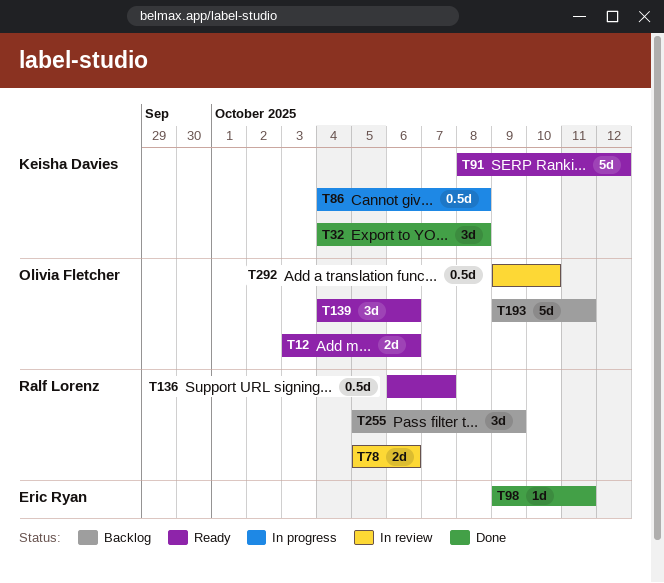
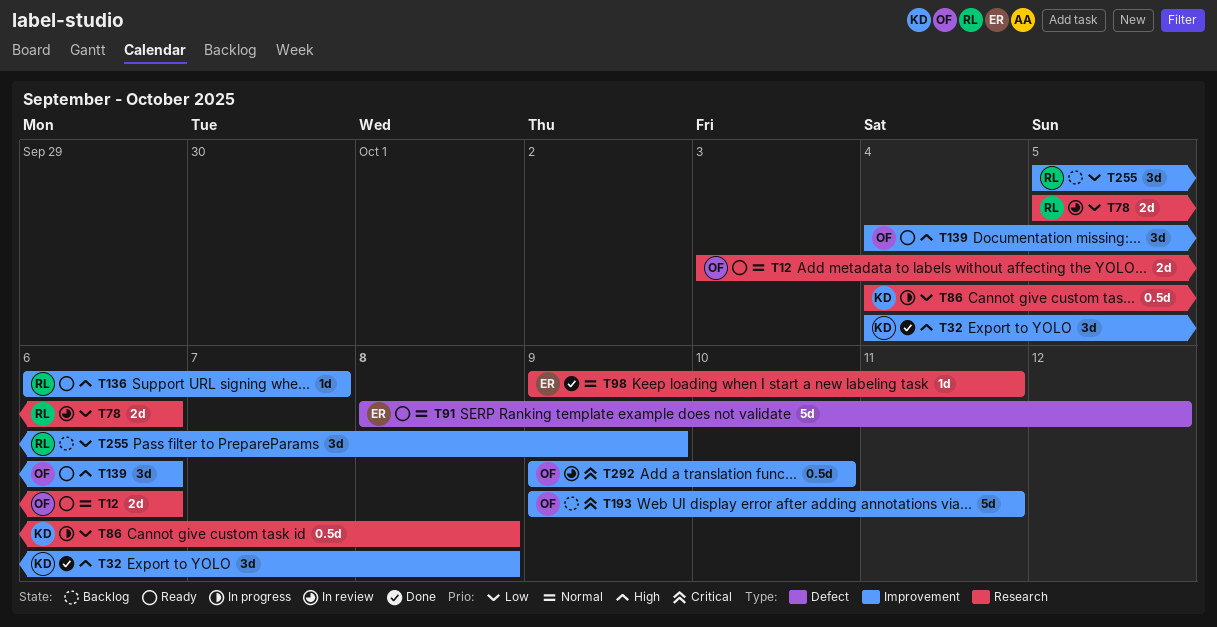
T91, owner: Keisha Davies -> Eric Ryan
T136, estimate: 0.5d -> 1d

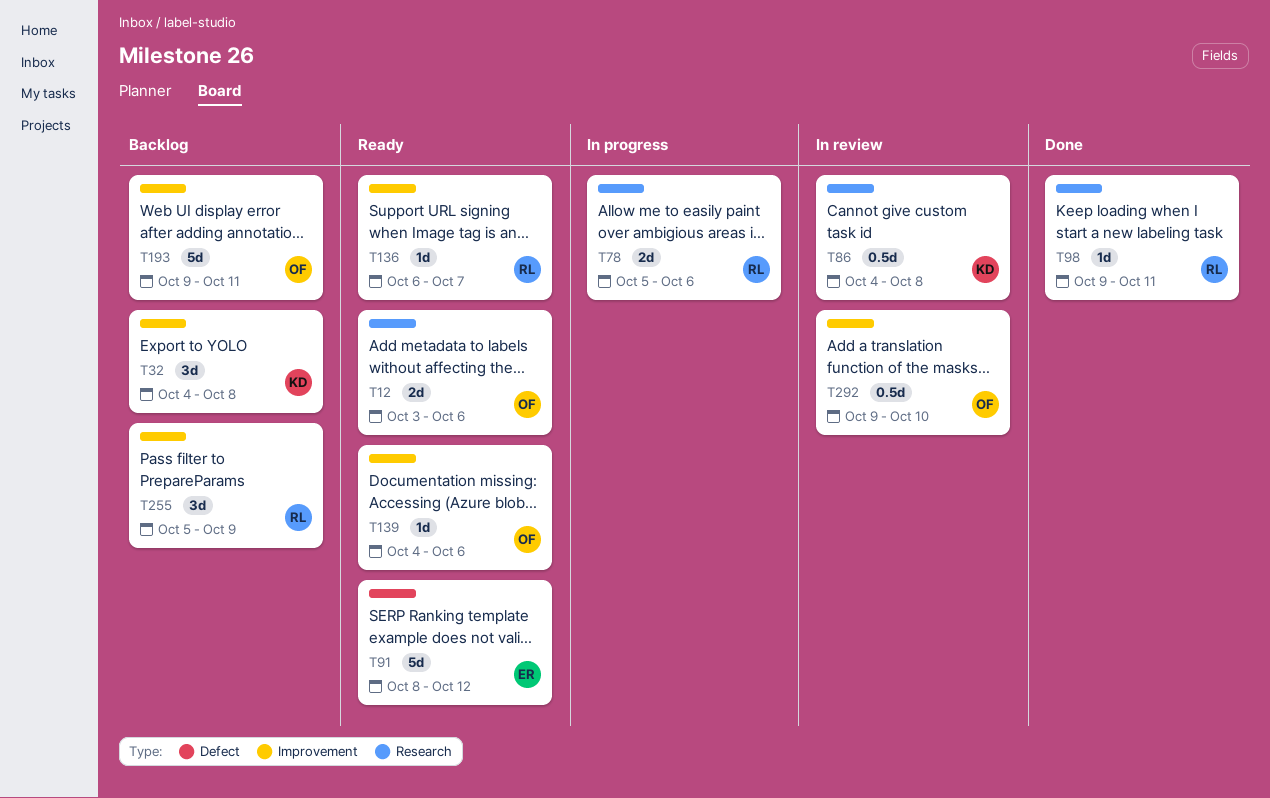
T32, status: Done -> Backlog
T78, status: In review -> In progress
T86, status: In progress -> In review
T98, owner: ER -> RL
T139, estimate: 3d -> 1d

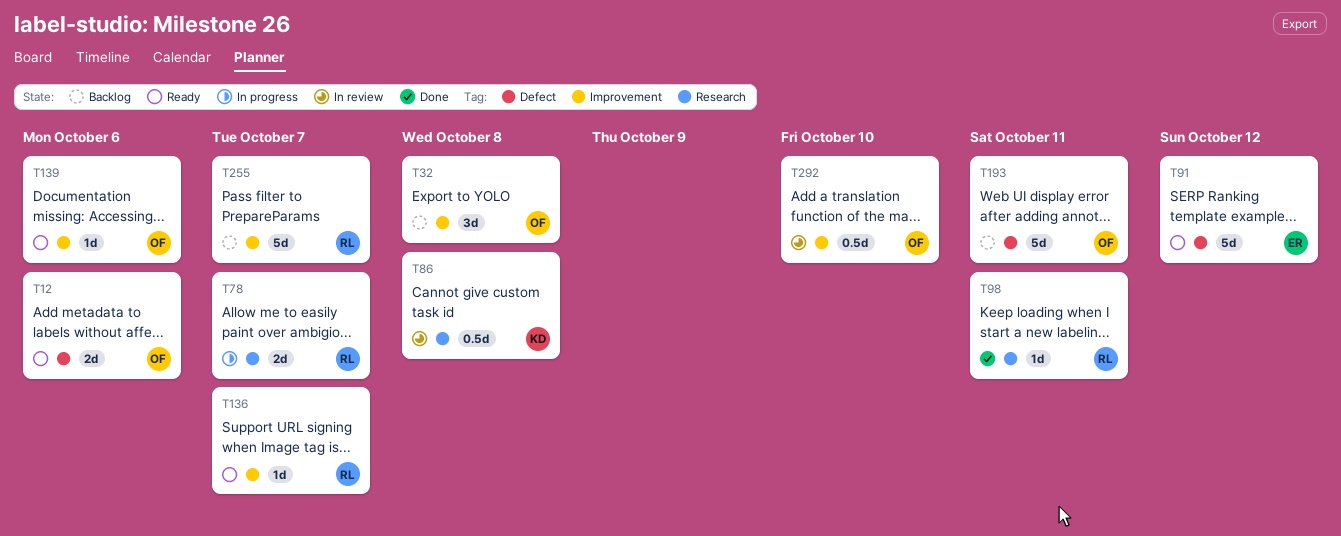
T12, label: Research -> Defect
T32, owner: KD -> OF
T78, due: Oct 6 -> Oct 7
T193, label: Improvement -> Defect
T255, estimate: 3d -> 5d
T255, due: Oct 9 -> Oct 7

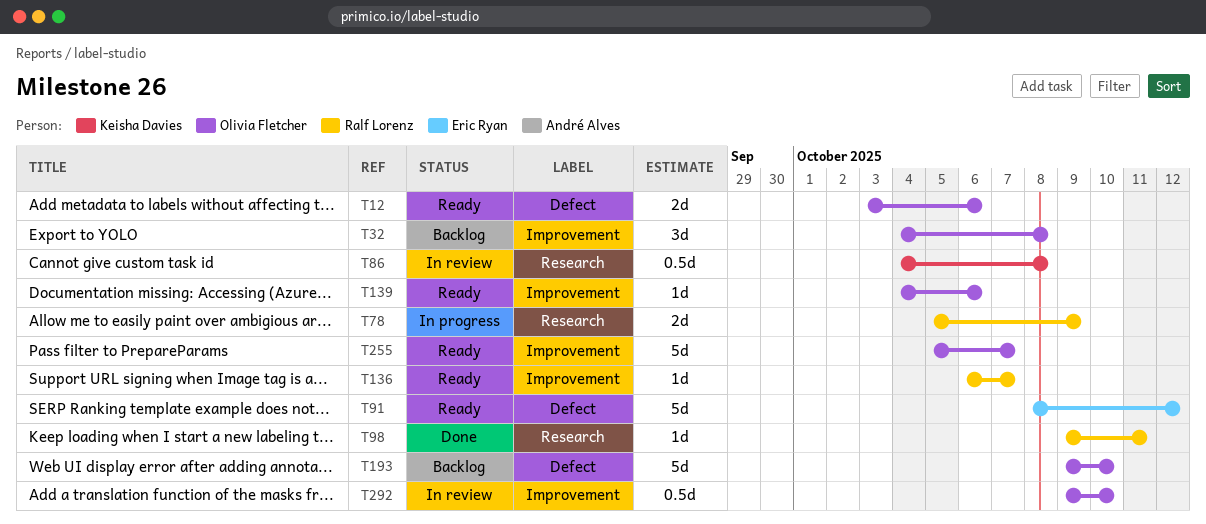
T78, due: Oct 7 -> Oct 9
T193, due: Oct 11 -> Oct 10
T255, status: Backlog -> Ready
T255, owner: Ralf Lorenz -> Olivia Fletcher

